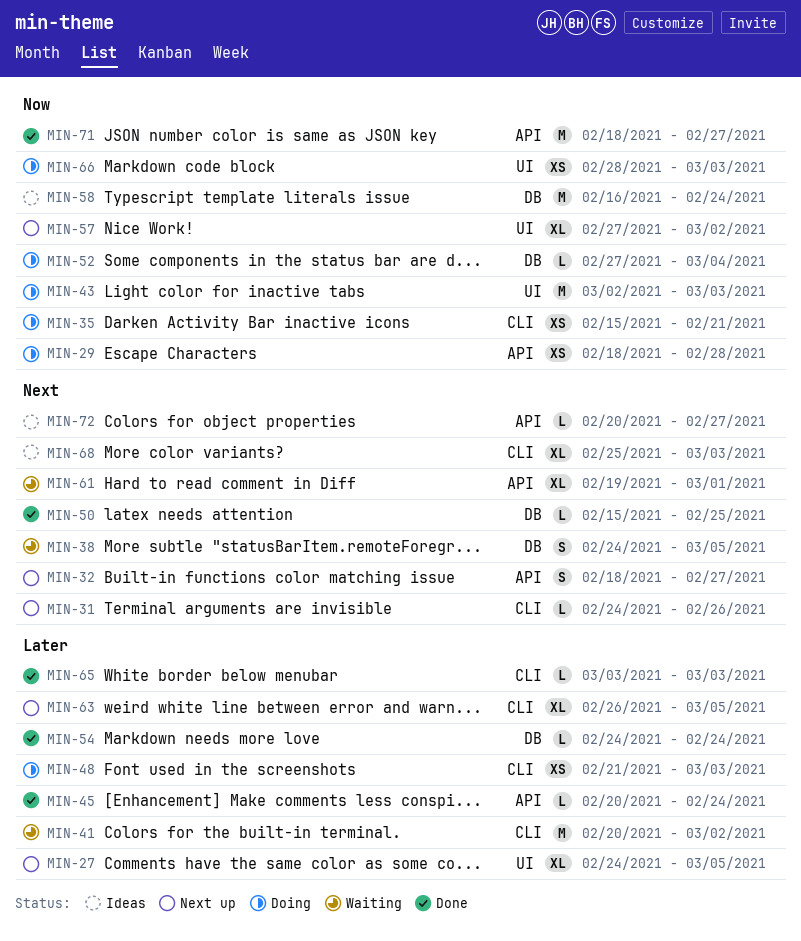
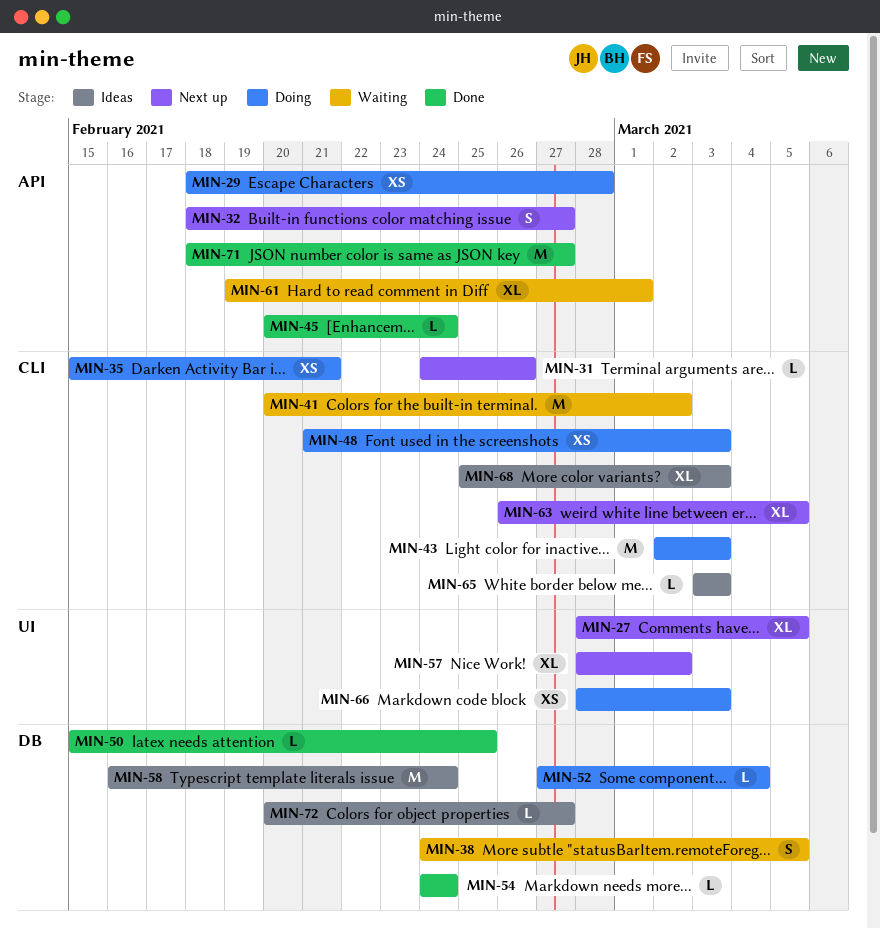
MIN-27, start: Feb 24 -> Feb 28
MIN-43, label: UI -> CLI
MIN-57, start: Feb 27 -> Feb 28
MIN-65, status: Done -> Ideas
MIN-72, label: API -> DB

